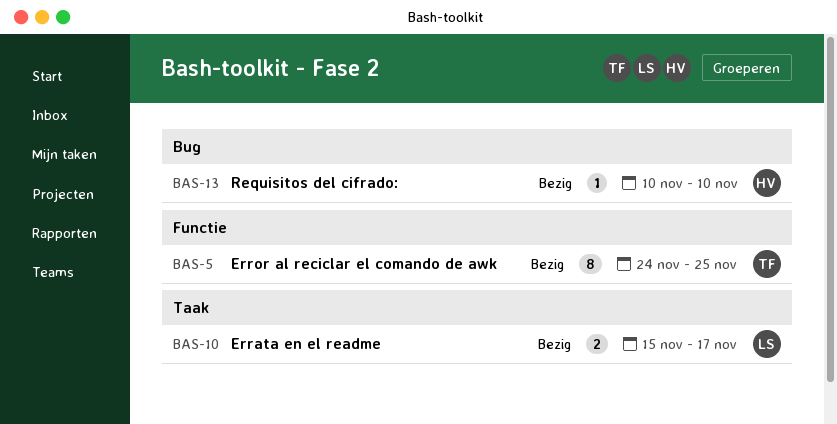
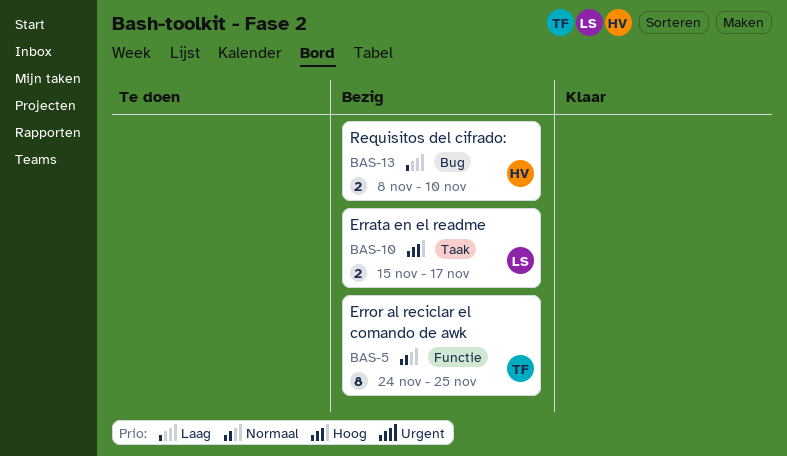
BAS-13, estimate: 1 -> 2
BAS-13, start: Nov 10 -> Nov 8

